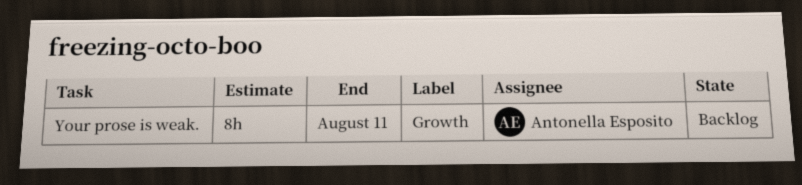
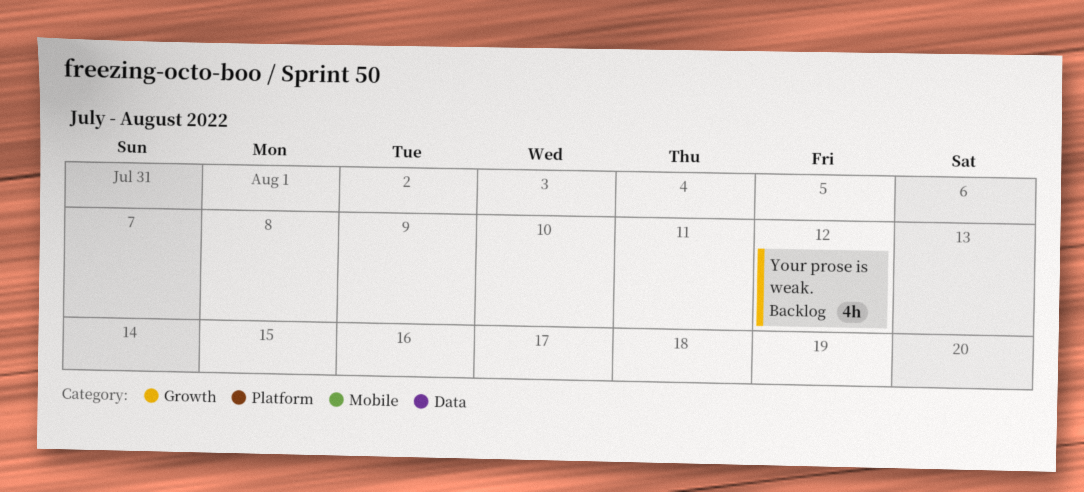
Your prose is weak., estimate: 8h -> 4h
Your prose is weak., due: Aug 11 -> Aug 12

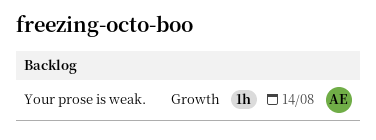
Your prose is weak., estimate: 4h -> 1h
Your prose is weak., due: Aug 12 -> Aug 14

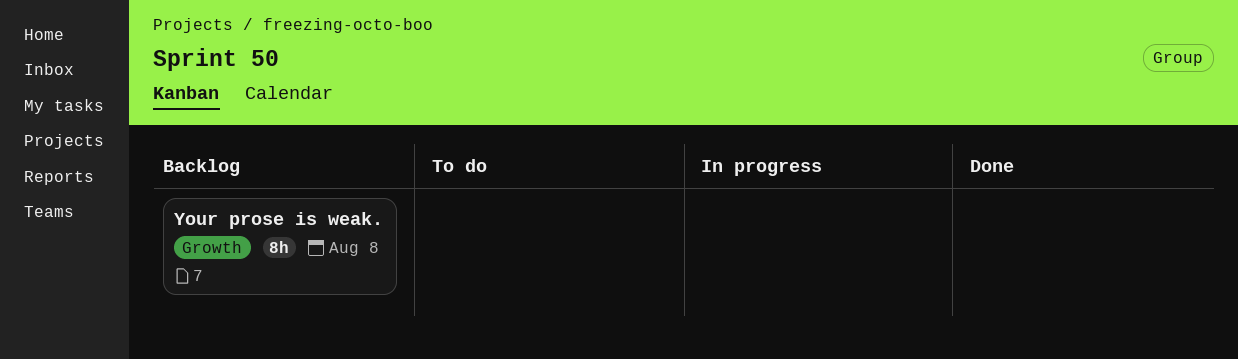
Your prose is weak., estimate: 1h -> 8h
Your prose is weak., due: Aug 14 -> Aug 8

